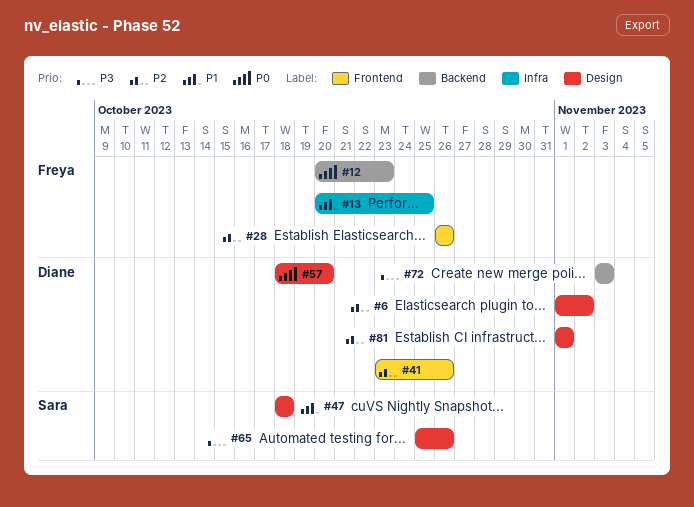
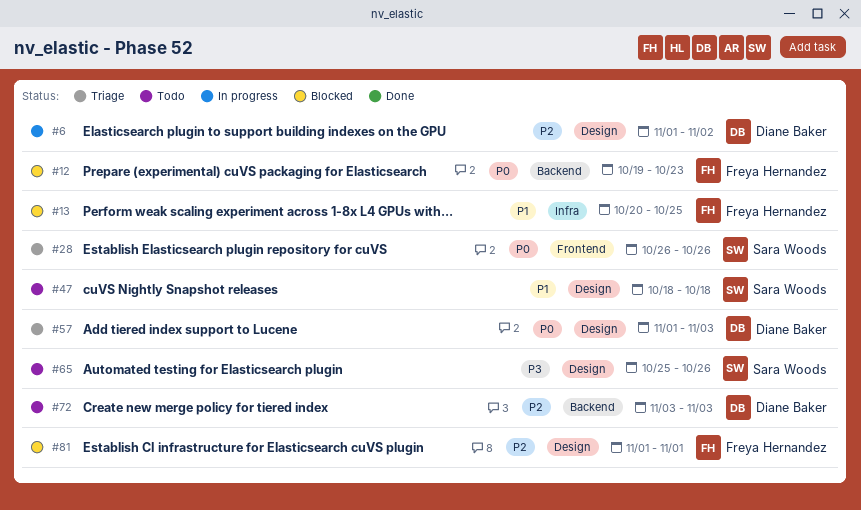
#12, start: Oct 20 -> Oct 19
#28, owner: Freya Hernandez -> Sara Woods
#28, priority: P2 -> P0
#41: present -> none
#57, start: Oct 18 -> Nov 1
#57, due: Oct 20 -> Nov 3
#72, priority: P3 -> P2
#81, owner: Diane Baker -> Freya Hernandez

